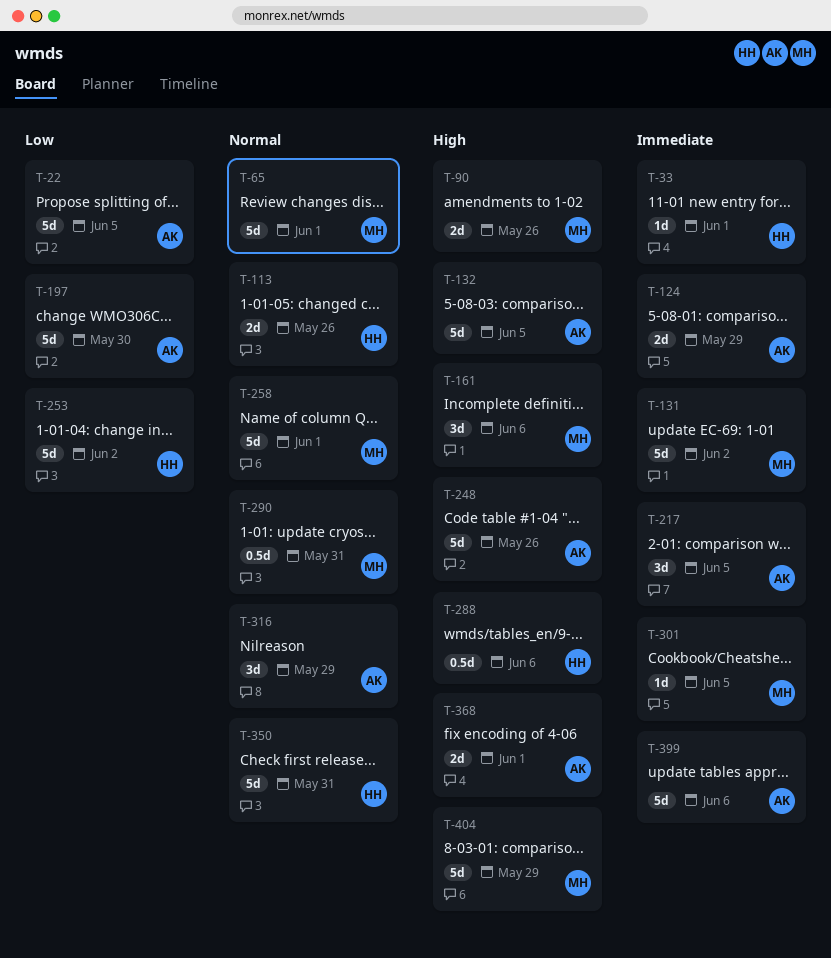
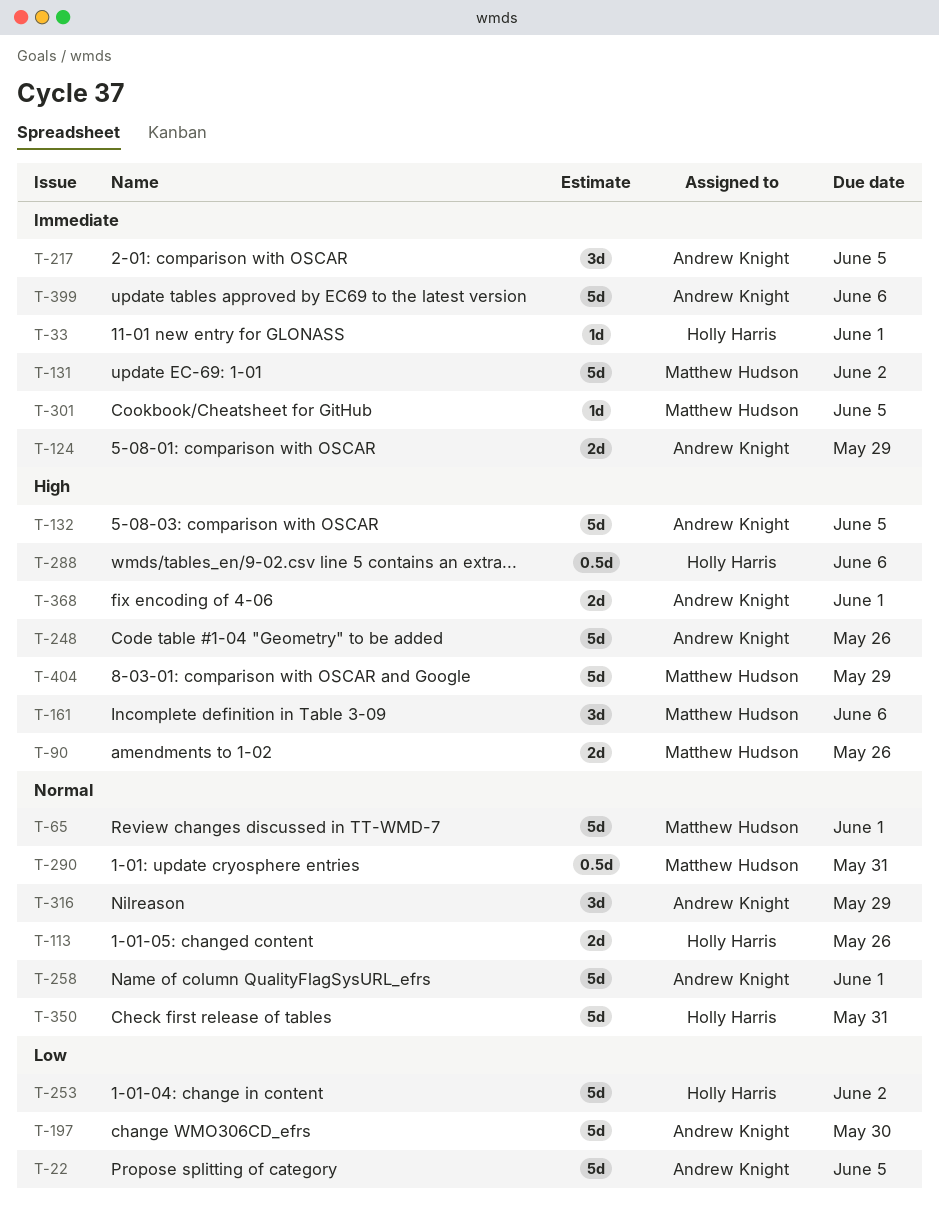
T-258, owner: Matthew Hudson -> Andrew Knight

